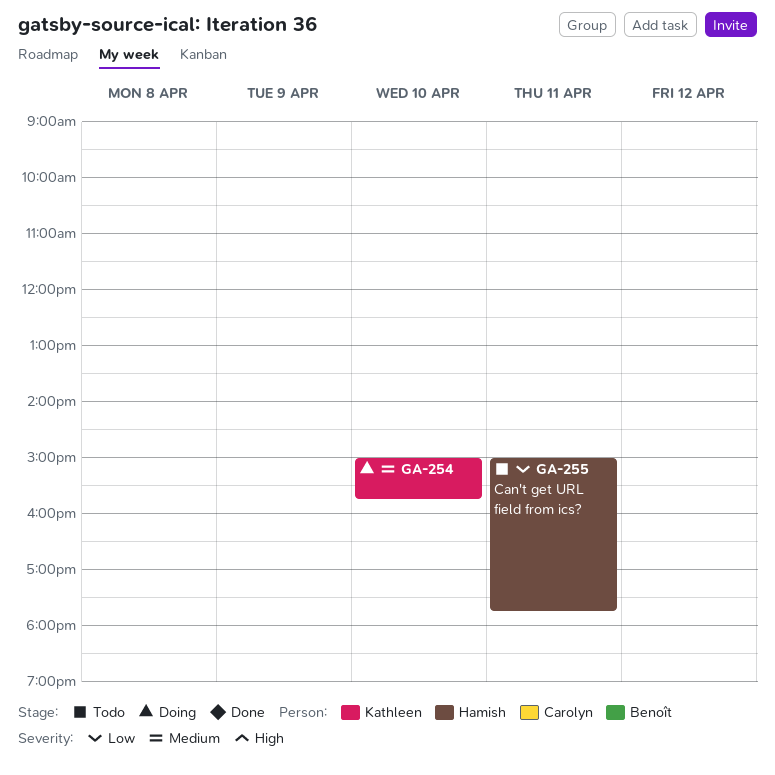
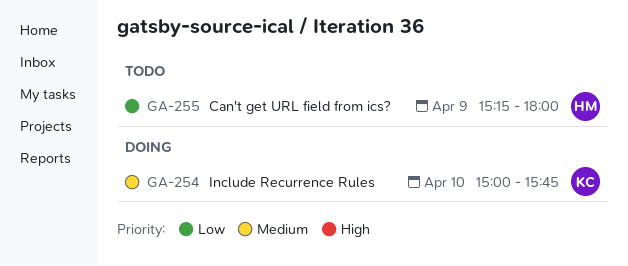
GA-255, day: Apr 11 -> Apr 9
GA-255, begins: 15:00 -> 15:15
GA-255, ends: 17:45 -> 18:00

